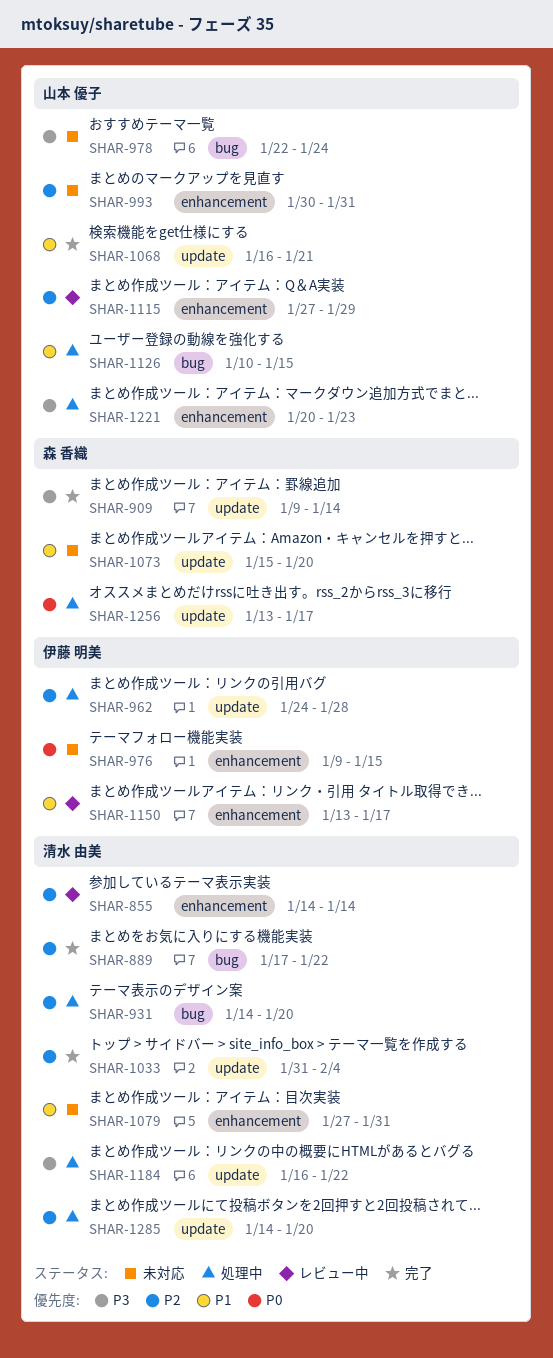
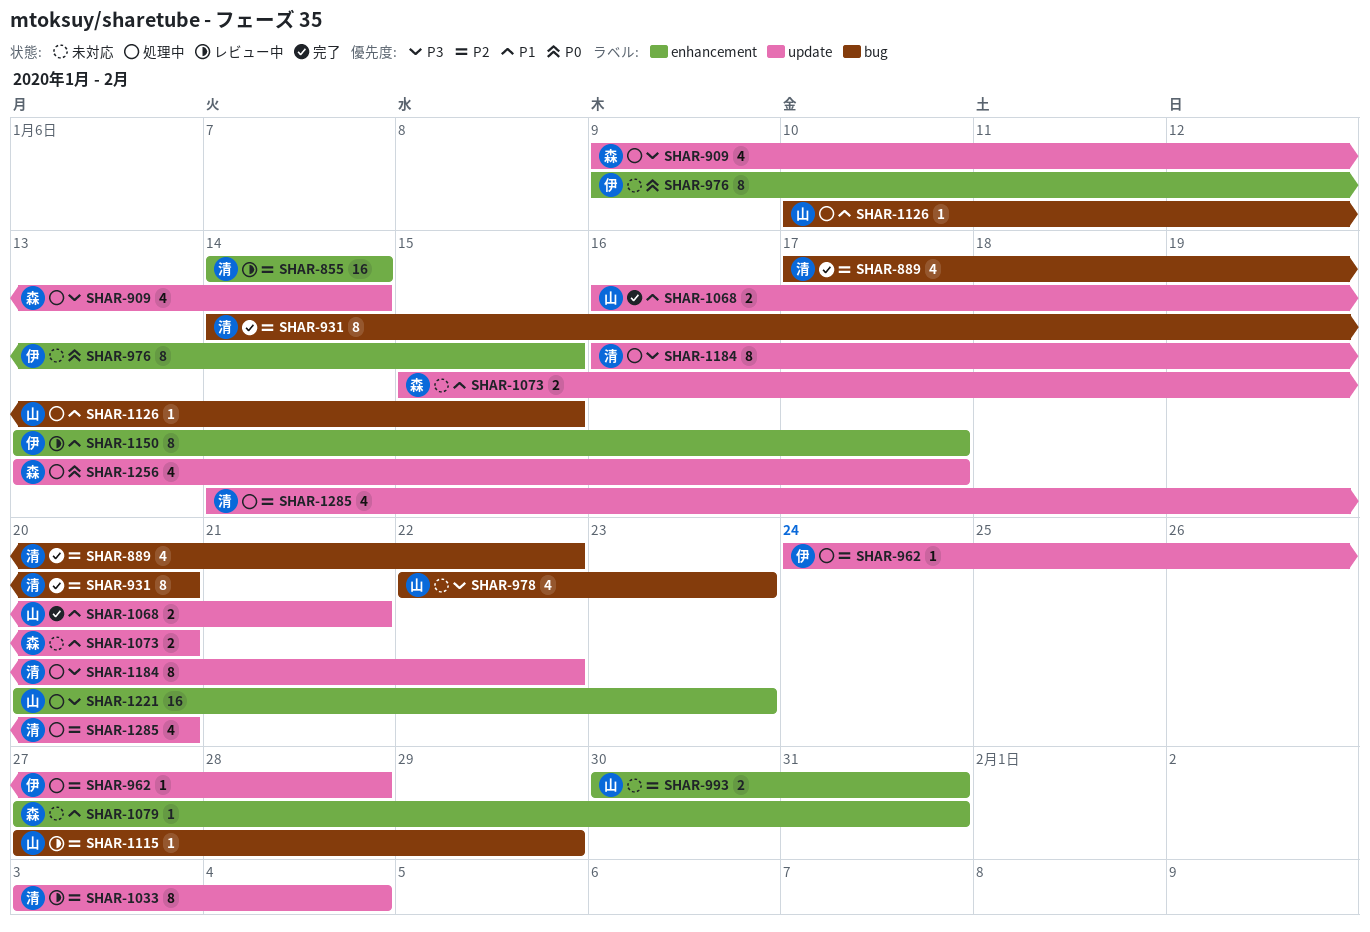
SHAR-909, status: 完了 -> 処理中
SHAR-931, status: 処理中 -> 完了
SHAR-978, due: Jan 24 -> Jan 23
SHAR-1033, status: 完了 -> レビュー中
SHAR-1033, start: Jan 31 -> Feb 3
SHAR-1079, owner: 清水 由美 -> 森 香織
SHAR-1115, label: enhancement -> bug

